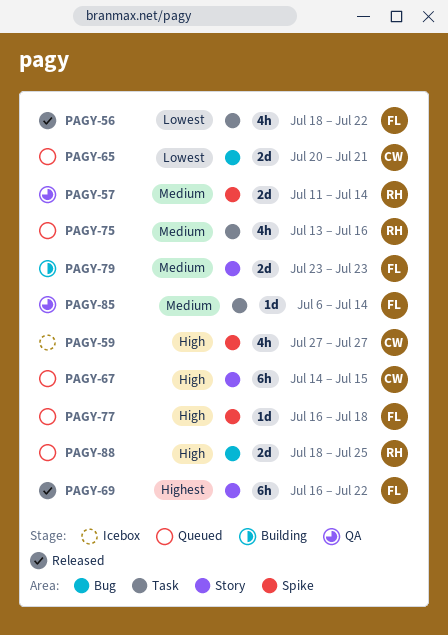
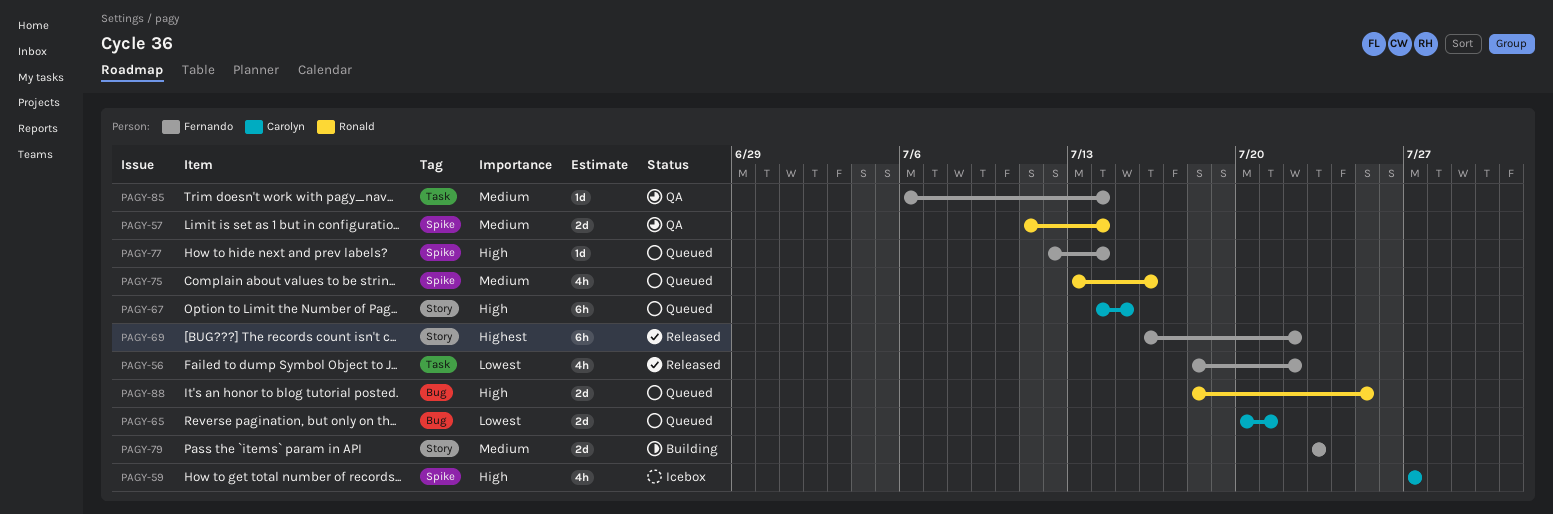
PAGY-75, label: Task -> Spike
PAGY-77, start: Jul 16 -> Jul 12
PAGY-77, due: Jul 18 -> Jul 14

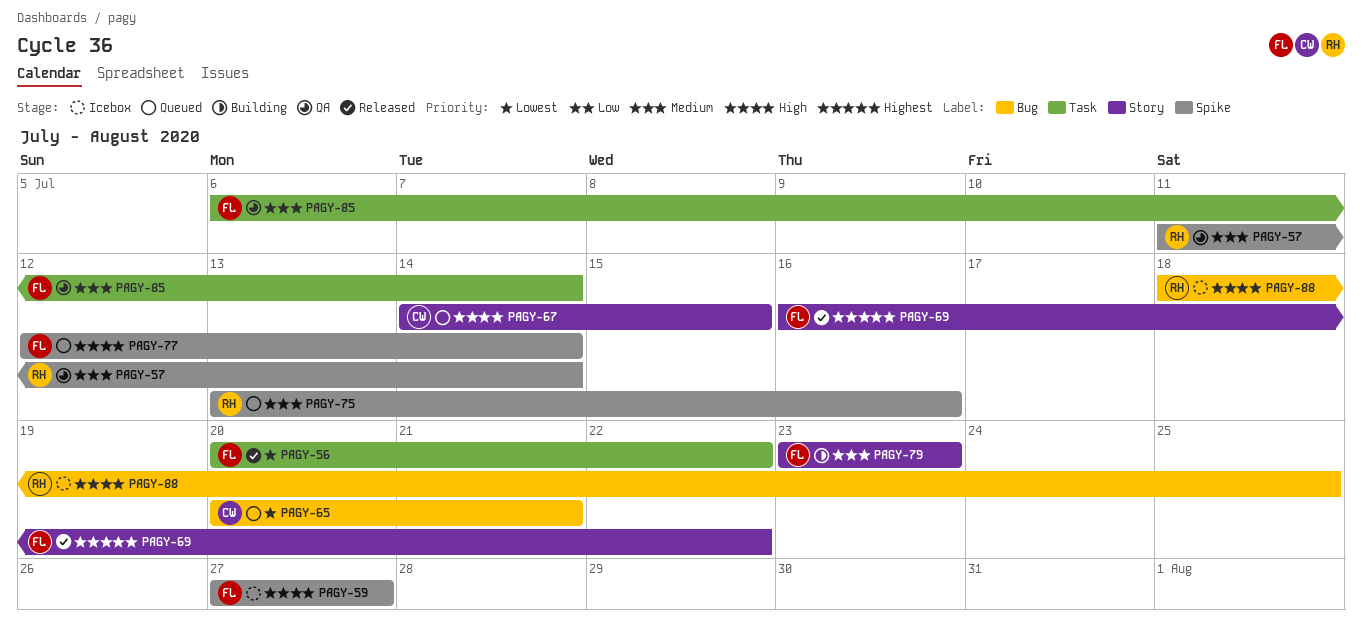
PAGY-56, start: Jul 18 -> Jul 20
PAGY-59, owner: Carolyn -> Fernando
PAGY-88, status: Queued -> Icebox

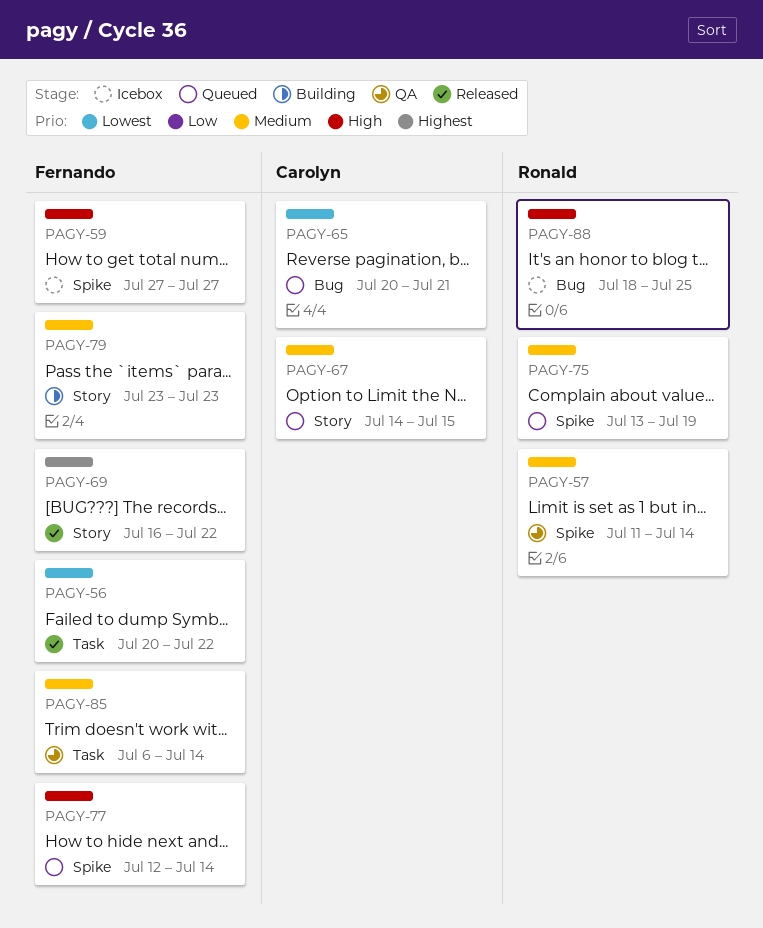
PAGY-67, priority: High -> Medium
PAGY-75, due: Jul 16 -> Jul 19

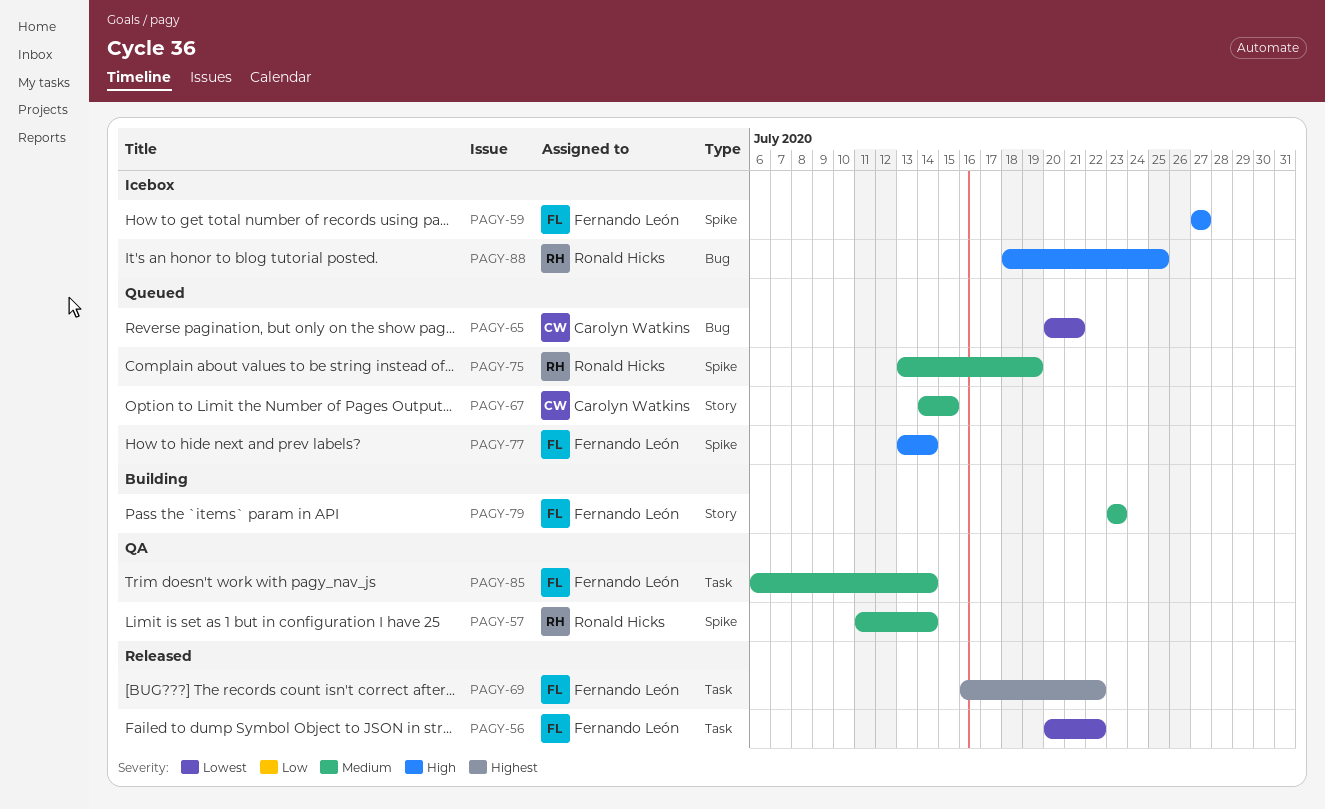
PAGY-69, label: Story -> Task
PAGY-77, start: Jul 12 -> Jul 13

